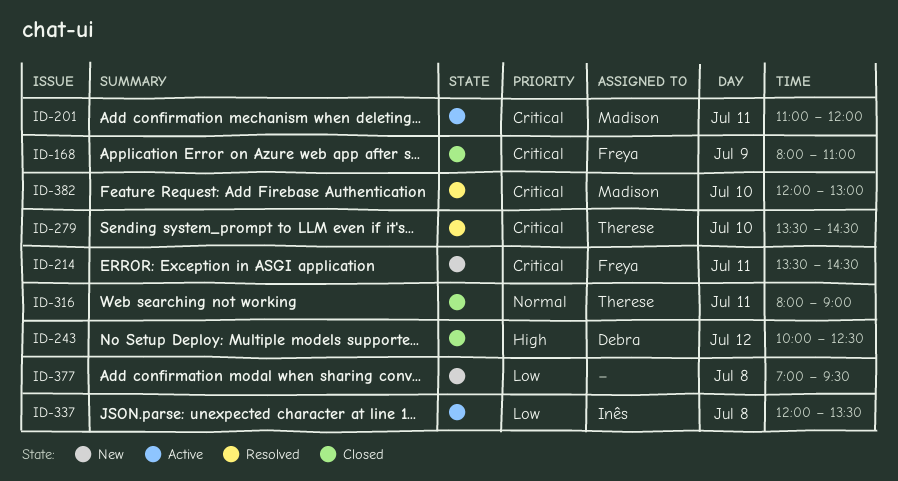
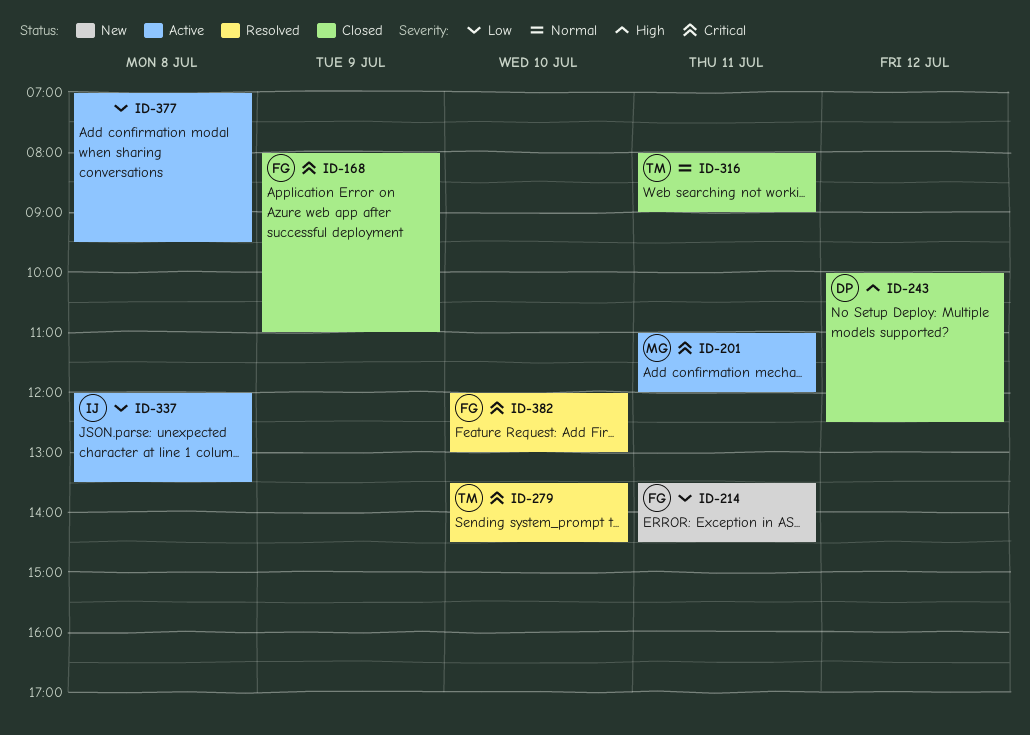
ID-214, priority: Critical -> Low
ID-377, status: New -> Active
ID-382, owner: Madison -> Freya

